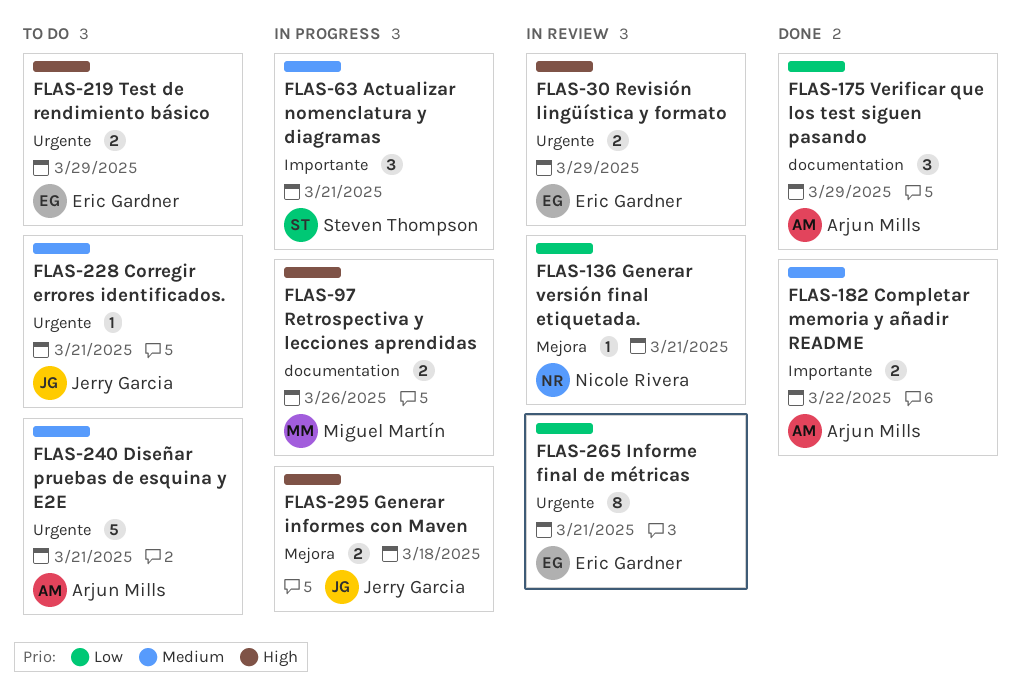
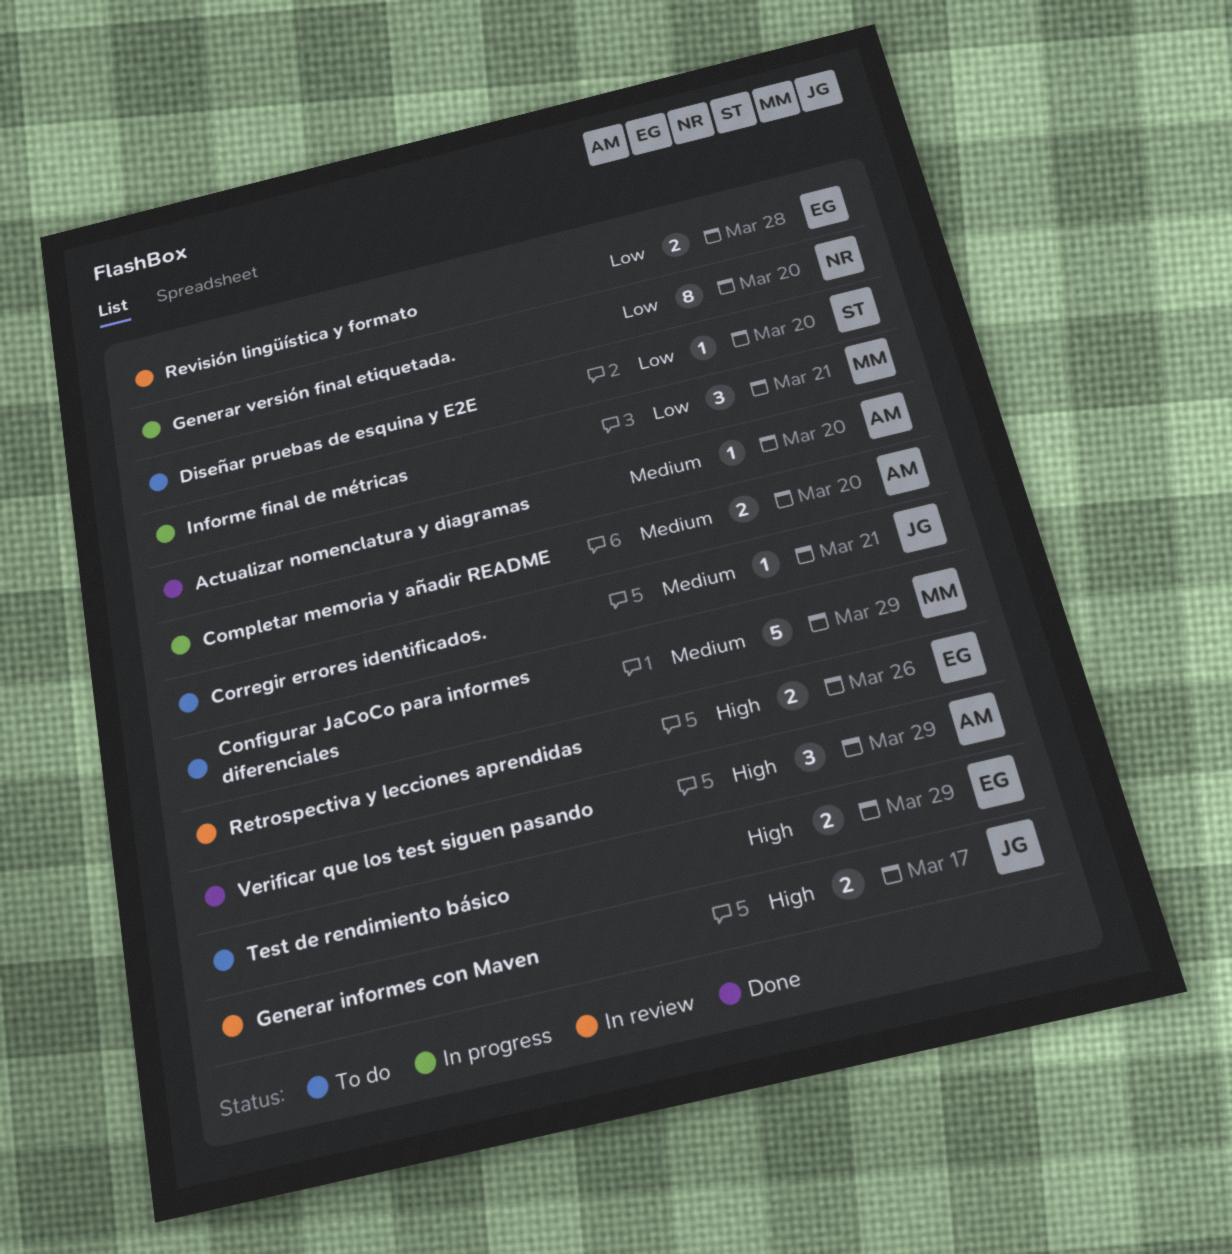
Actualizar nomenclatura y diagramas, status: In progress -> Done
Actualizar nomenclatura y diagramas, owner: Steven Thompson -> Arjun Mills
Actualizar nomenclatura y diagramas, estimate: 3 -> 1
Actualizar nomenclatura y diagramas, due: Mar 21 -> Mar 20
Completar memoria y añadir README, status: Done -> In progress
Completar memoria y añadir README, due: Mar 22 -> Mar 20
Configurar JaCoCo para informes diferenciales: none -> present
Diseñar pruebas de esquina y E2E, owner: Arjun Mills -> Steven Thompson
Diseñar pruebas de esquina y E2E, priority: Medium -> Low
Diseñar pruebas de esquina y E2E, estimate: 5 -> 1
Diseñar pruebas de esquina y E2E, due: Mar 21 -> Mar 20
Generar informes con Maven, status: In progress -> In review
Generar informes con Maven, due: Mar 18 -> Mar 17
Generar versión final etiquetada., status: In review -> In progress
Generar versión final etiquetada., estimate: 1 -> 8
Generar versión final etiquetada., due: Mar 21 -> Mar 20
Informe final de métricas, status: In review -> In progress
Informe final de métricas, owner: Eric Gardner -> Miguel Martín
Informe final de métricas, estimate: 8 -> 3
Retrospectiva y lecciones aprendidas, status: In progress -> In review
Retrospectiva y lecciones aprendidas, owner: Miguel Martín -> Eric Gardner
Revisión lingüística y formato, priority: High -> Low
Revisión lingüística y formato, due: Mar 29 -> Mar 28
Verificar que los test siguen pasando, priority: Low -> High

